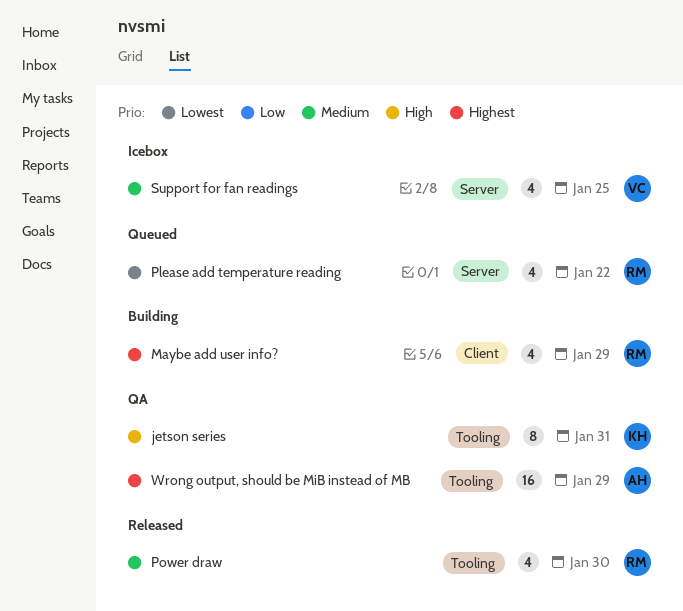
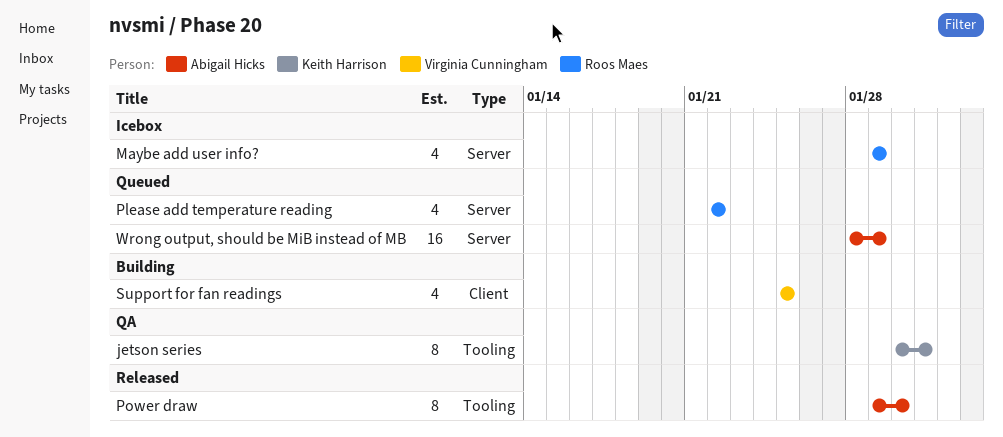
Maybe add user info?, status: Building -> Icebox
Maybe add user info?, label: Client -> Server
Power draw, owner: Roos Maes -> Abigail Hicks
Power draw, estimate: 4 -> 8
Support for fan readings, status: Icebox -> Building
Support for fan readings, label: Server -> Client
Wrong output, should be MiB instead of MB, status: QA -> Queued
Wrong output, should be MiB instead of MB, label: Tooling -> Server

